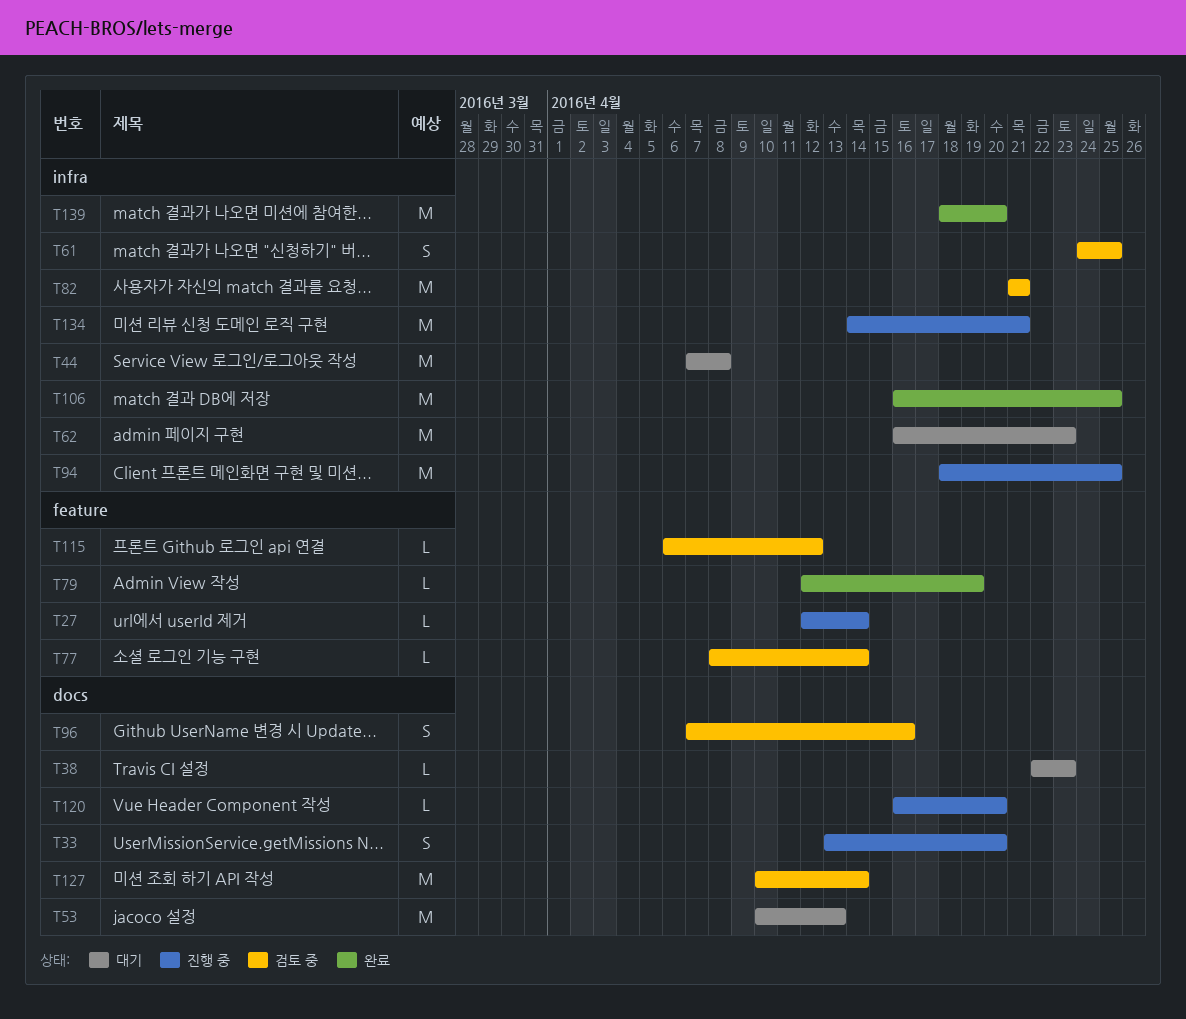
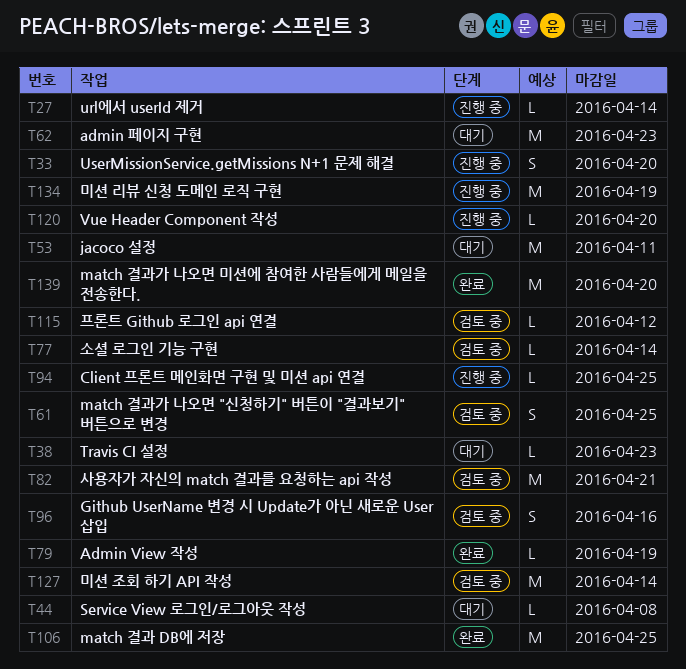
T44, estimate: M -> L
T53, due: Apr 13 -> Apr 11
T94, estimate: M -> L
T134, due: Apr 21 -> Apr 19

